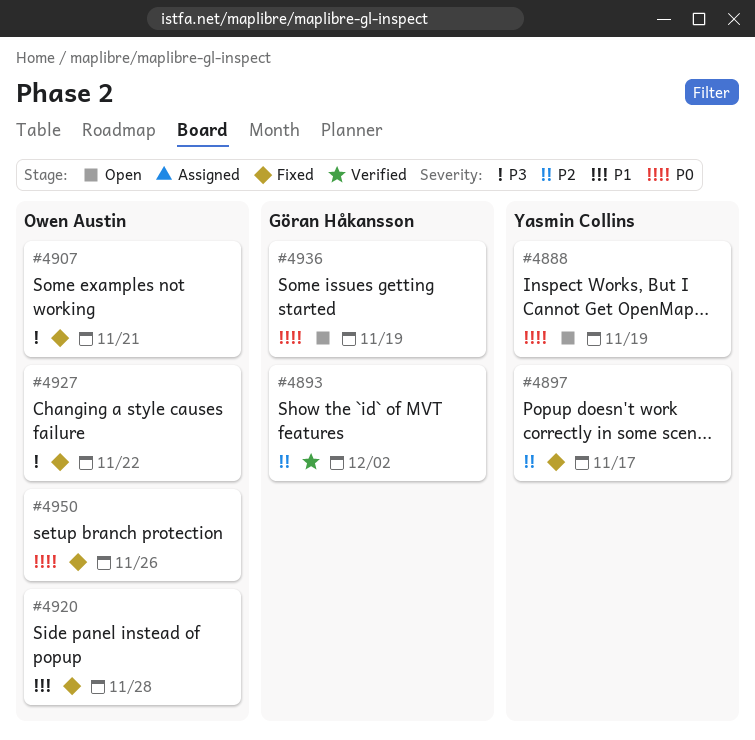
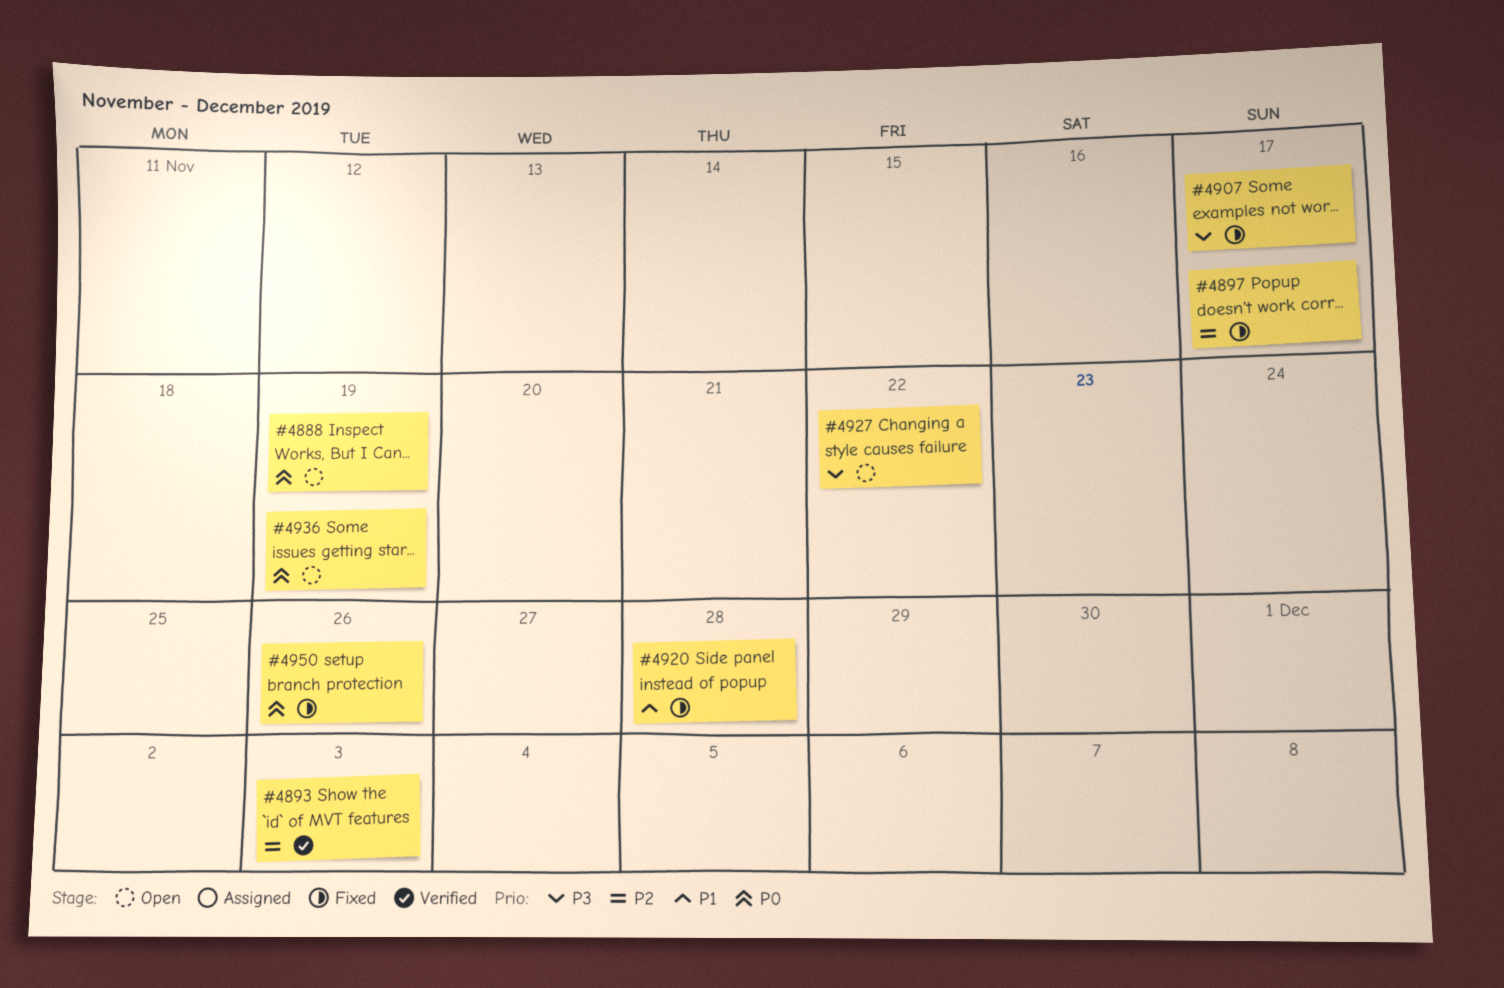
#4893, due: Dec 2 -> Dec 3
#4907, due: Nov 21 -> Nov 17
#4927, status: Fixed -> Open

